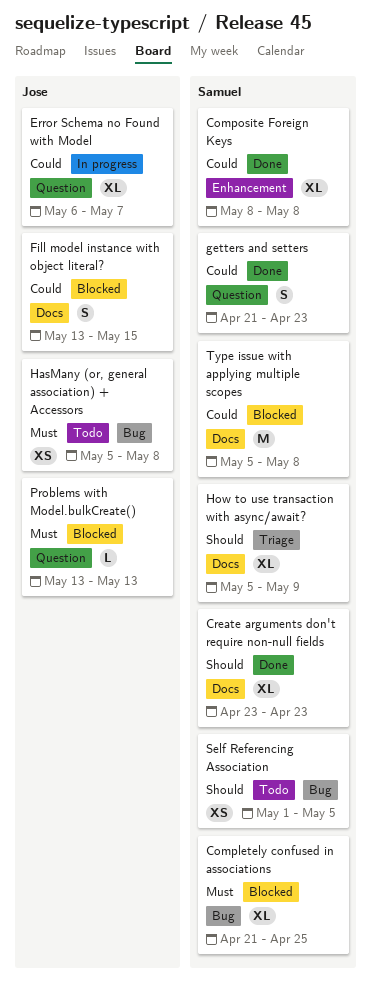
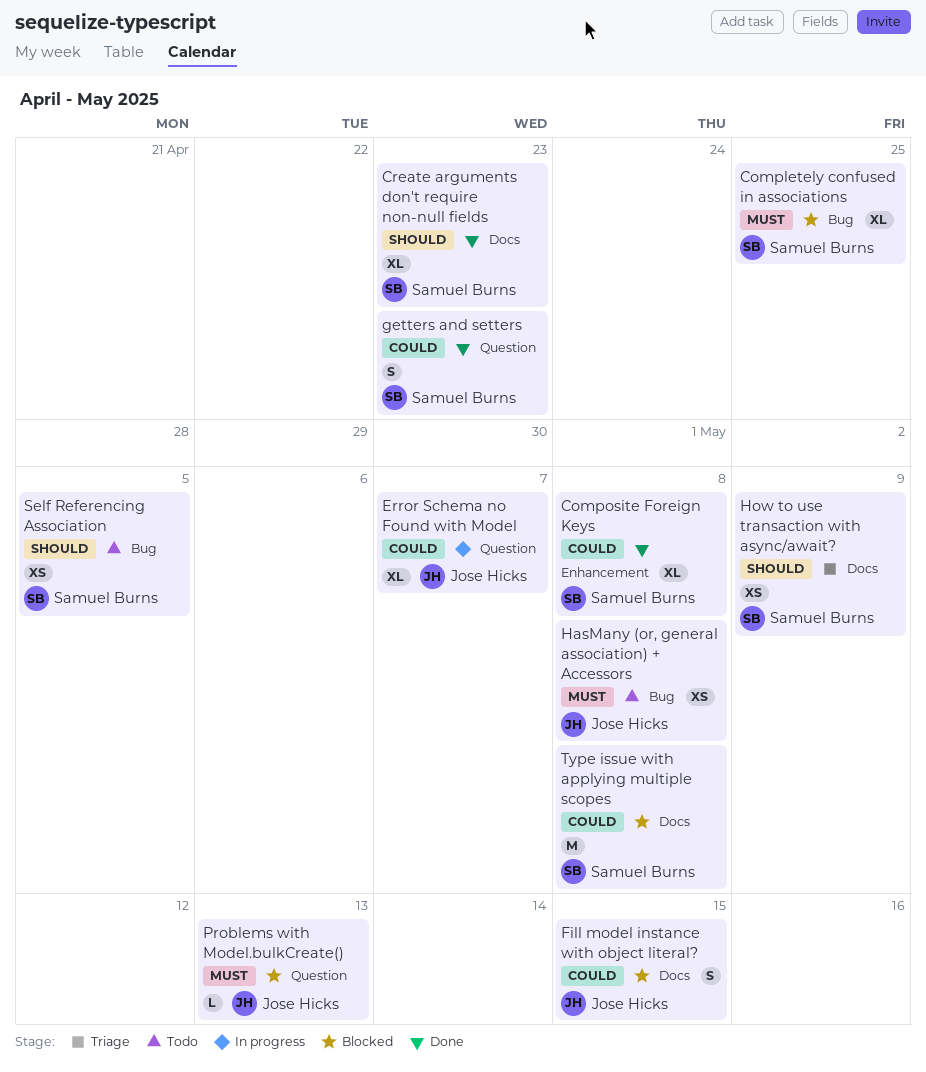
How to use transaction with async/await?, estimate: XL -> XS

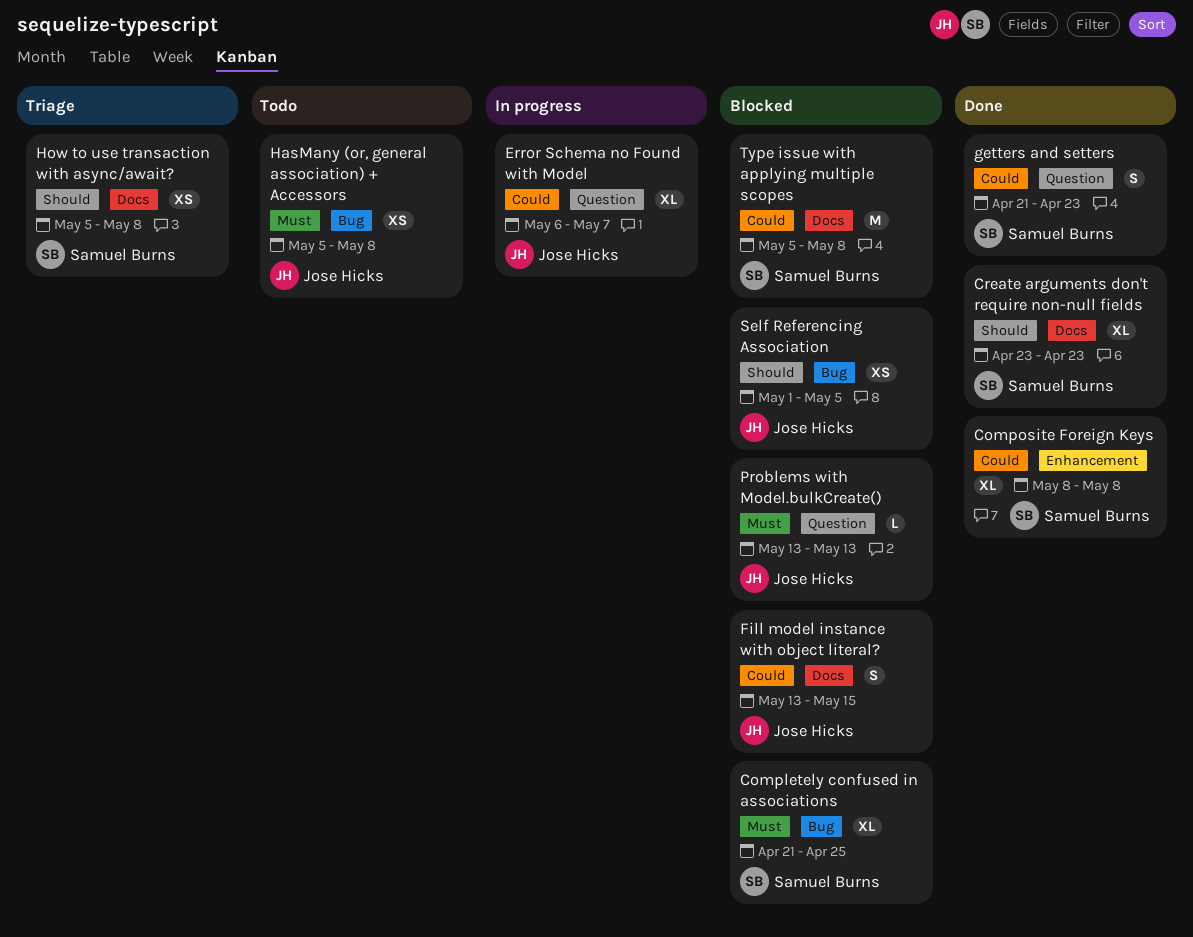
How to use transaction with async/await?, due: May 9 -> May 8
Self Referencing Association, status: Todo -> Blocked
Self Referencing Association, owner: Samuel Burns -> Jose Hicks

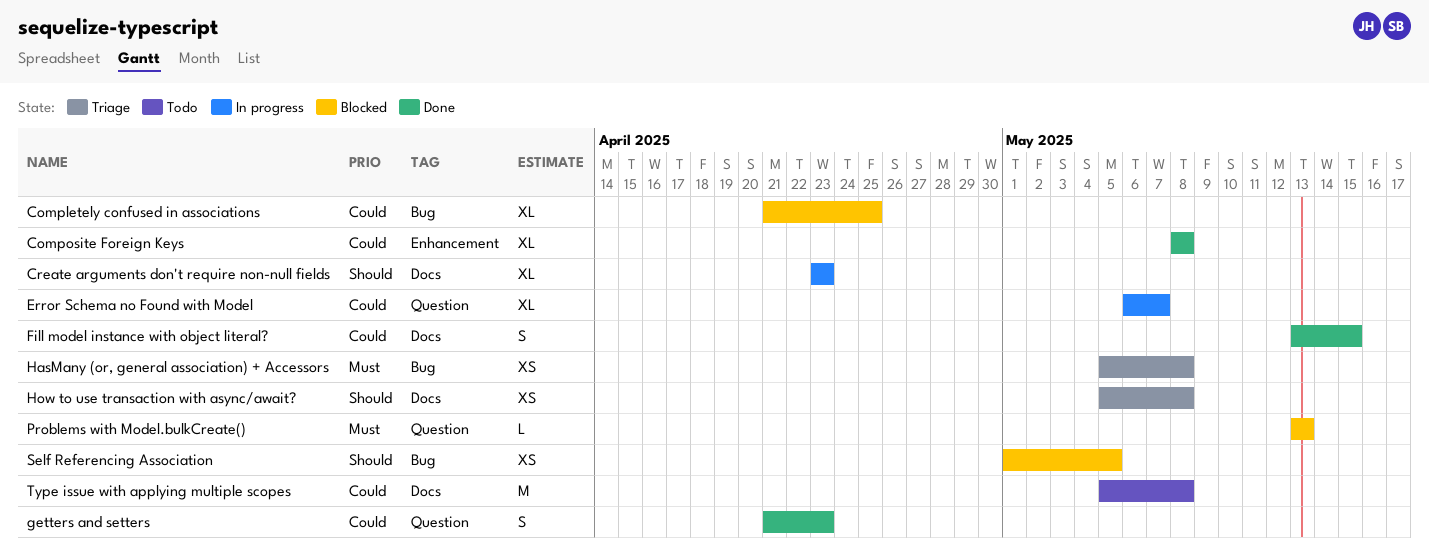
Completely confused in associations, priority: Must -> Could
Create arguments don't require non-null fields, status: Done -> In progress
Fill model instance with object literal?, status: Blocked -> Done
HasMany (or, general association) + Accessors, status: Todo -> Triage
Type issue with applying multiple scopes, status: Blocked -> Todo

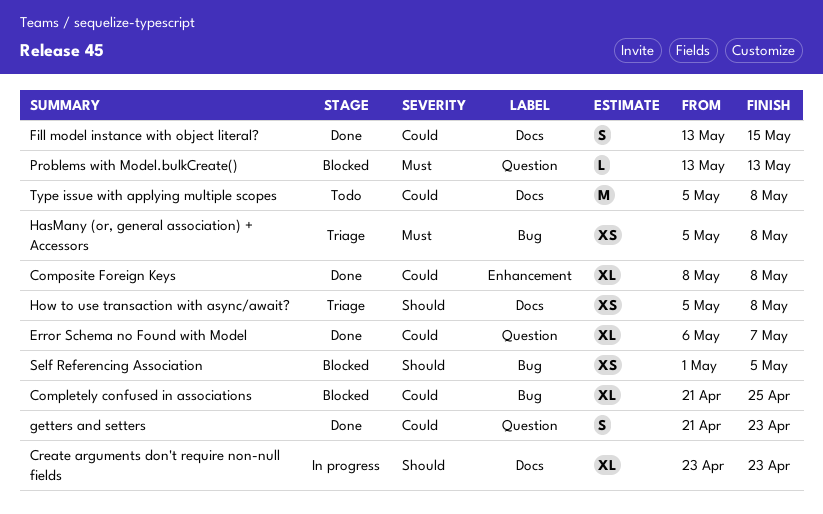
Error Schema no Found with Model, status: In progress -> Done

